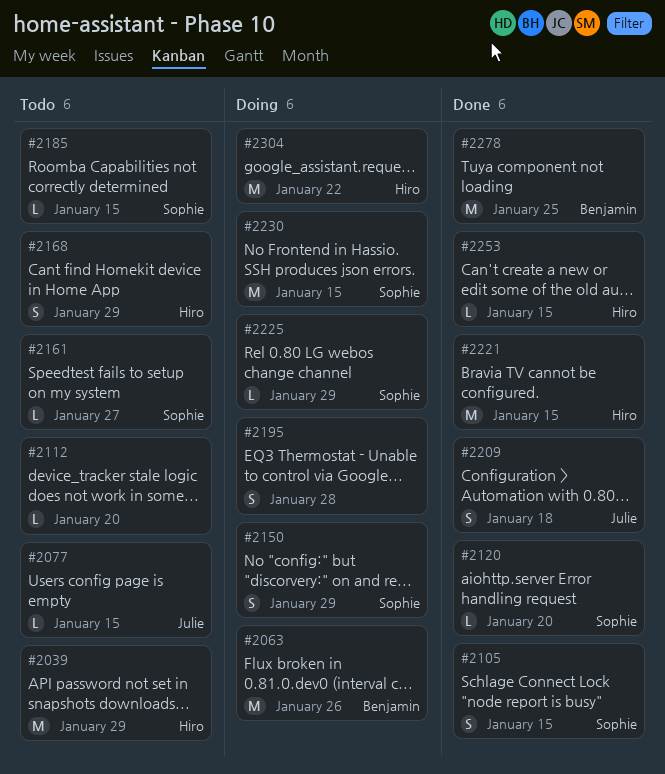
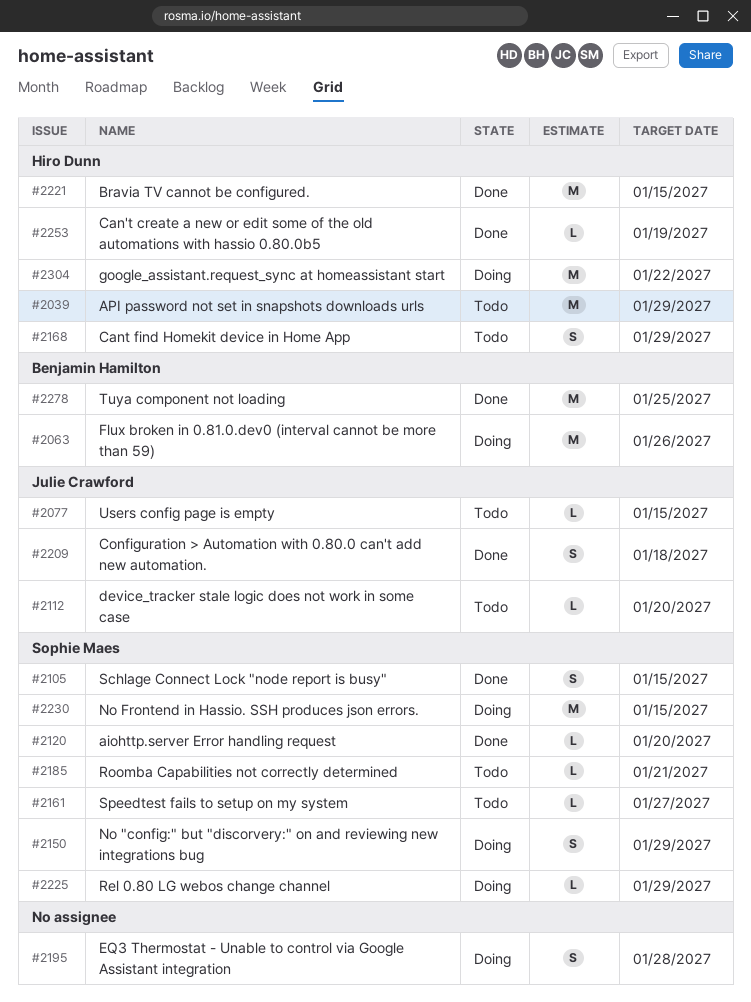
#2112, owner: none -> Julie Crawford
#2185, due: Jan 15 -> Jan 21
#2253, due: Jan 15 -> Jan 19

